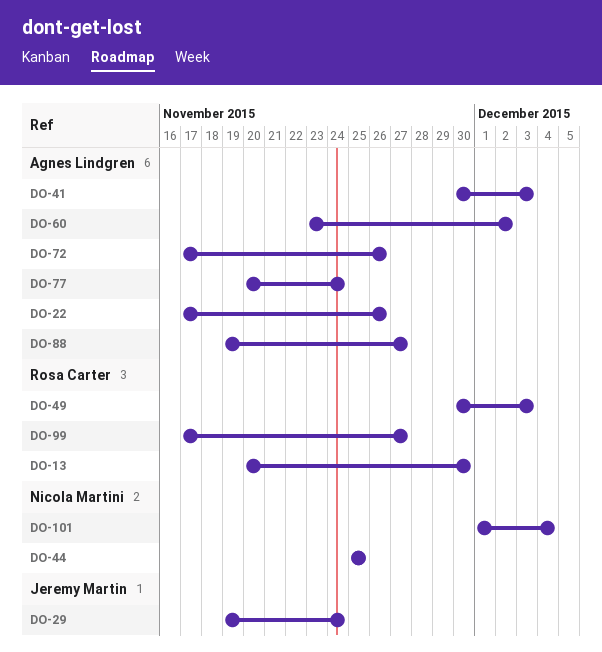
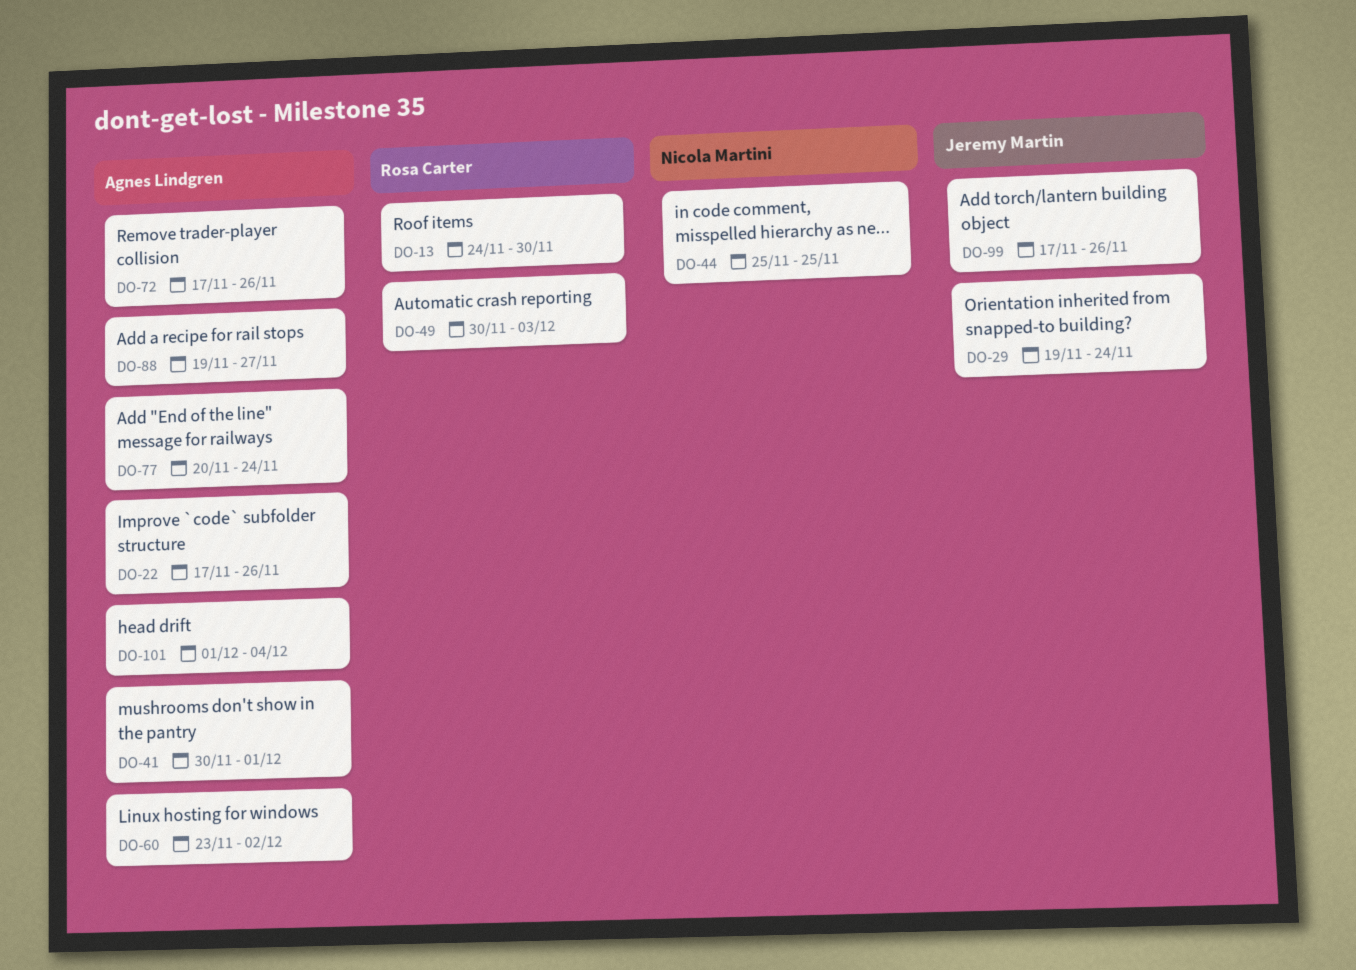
DO-13, start: Nov 20 -> Nov 24
DO-41, due: Dec 3 -> Dec 1
DO-99, owner: Rosa Carter -> Jeremy Martin
DO-99, due: Nov 27 -> Nov 26
DO-101, owner: Nicola Martini -> Agnes Lindgren

